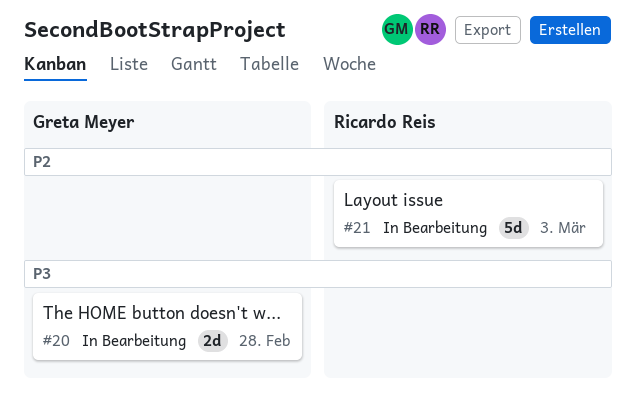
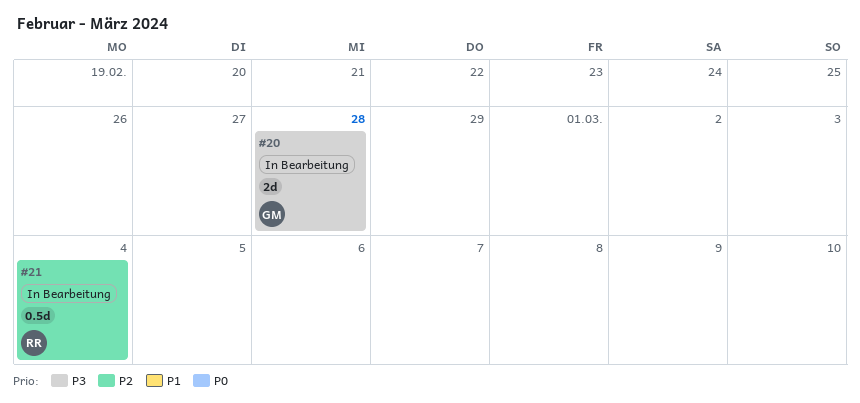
#21, estimate: 5d -> 0.5d
#21, due: Mar 3 -> Mar 4

